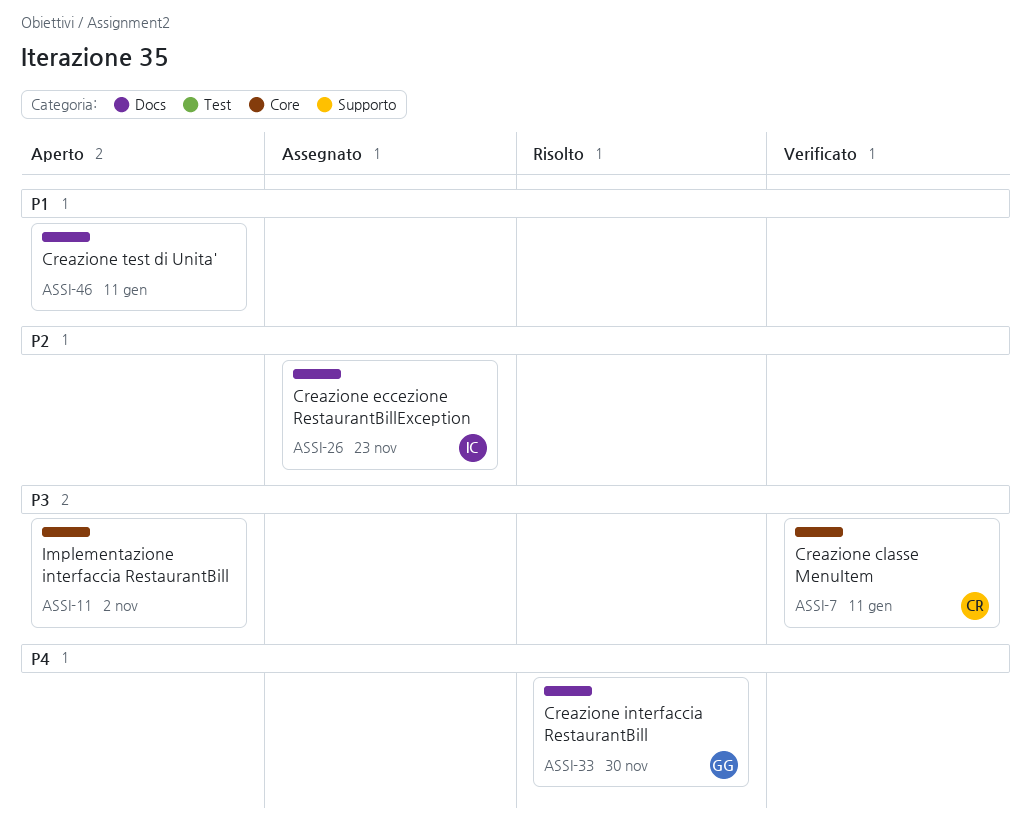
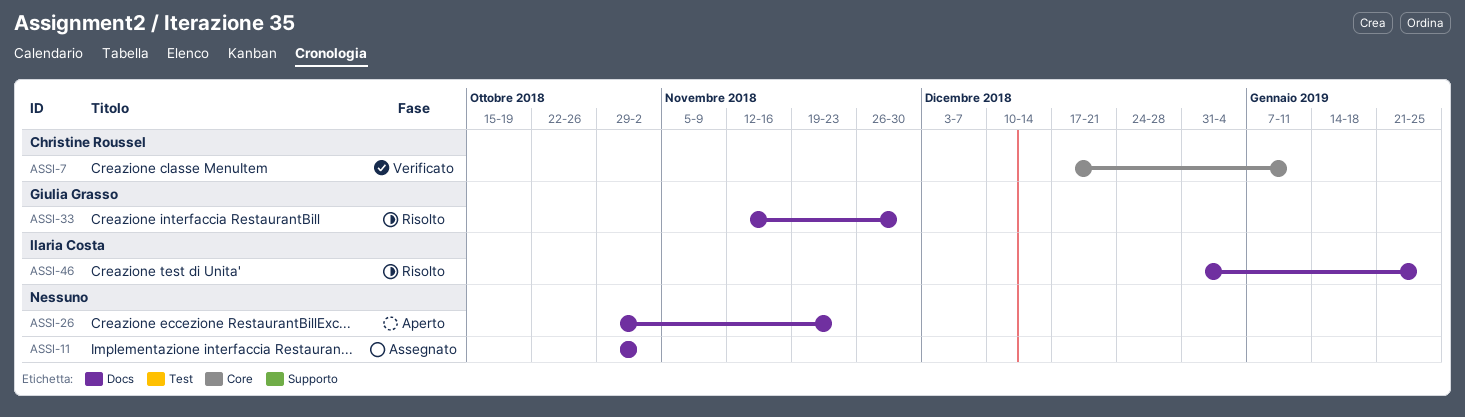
ASSI-11, status: Aperto -> Assegnato
ASSI-11, label: Core -> Docs
ASSI-26, status: Assegnato -> Aperto
ASSI-26, owner: Ilaria Costa -> none
ASSI-46, status: Aperto -> Risolto
ASSI-46, owner: none -> Ilaria Costa
ASSI-46, due: Jan 11 -> Jan 25

